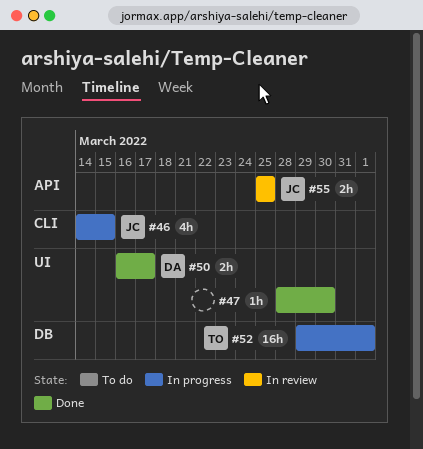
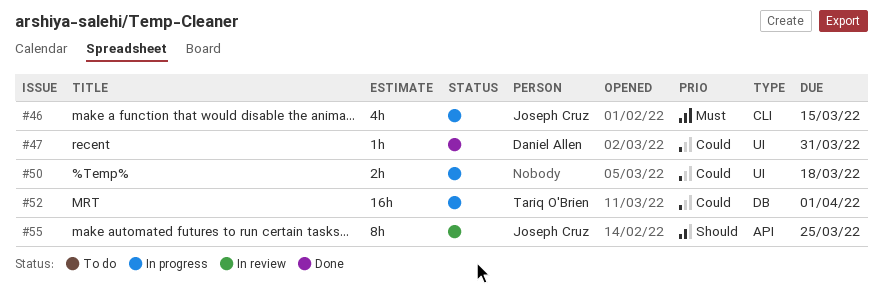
#47, owner: none -> Daniel Allen
#47, due: Mar 30 -> Mar 31
#50, status: Done -> In progress
#50, owner: Daniel Allen -> none
#50, due: Mar 17 -> Mar 18
#55, estimate: 2h -> 8h

